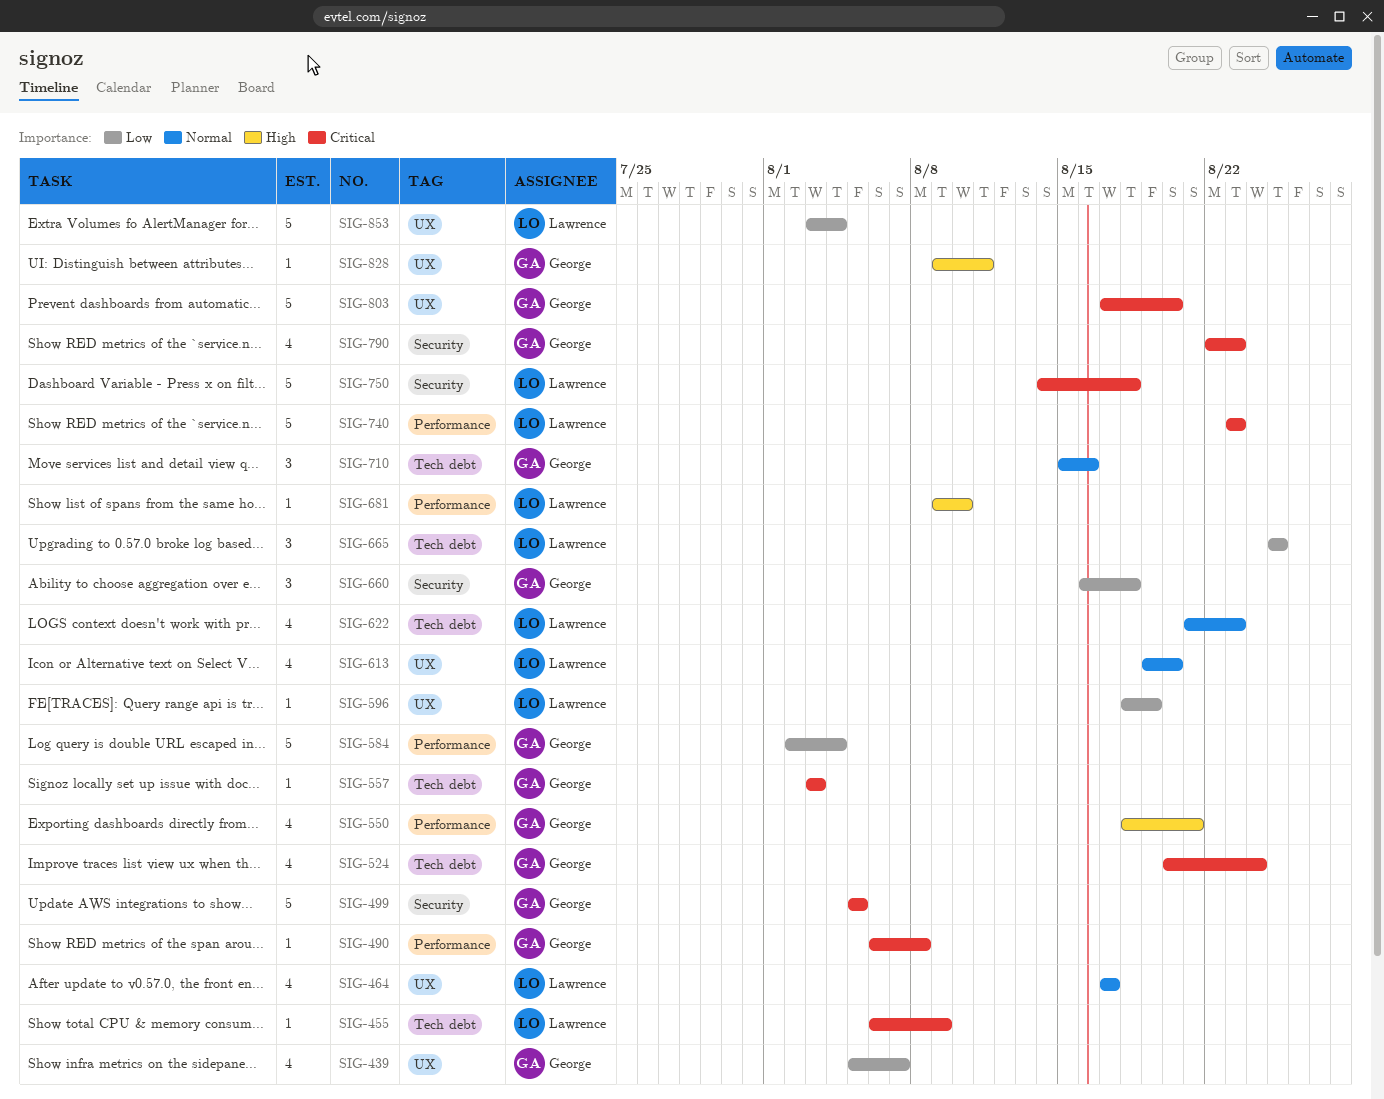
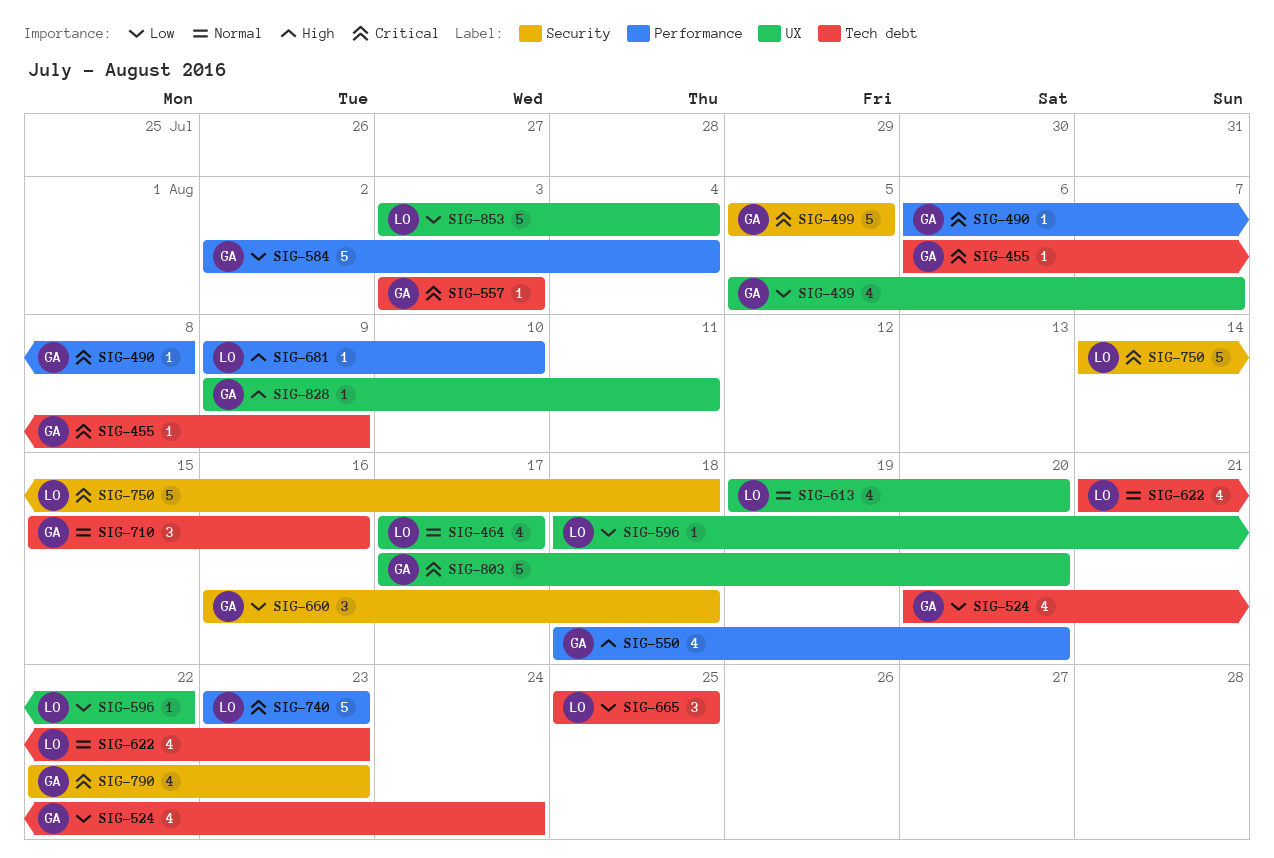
SIG-455, owner: Lawrence -> George
SIG-524, priority: Critical -> Low
SIG-550, due: Aug 21 -> Aug 20
SIG-596, due: Aug 19 -> Aug 22

